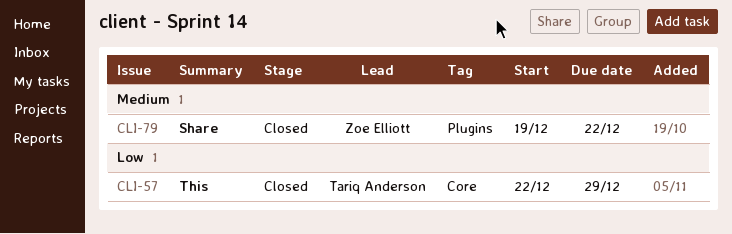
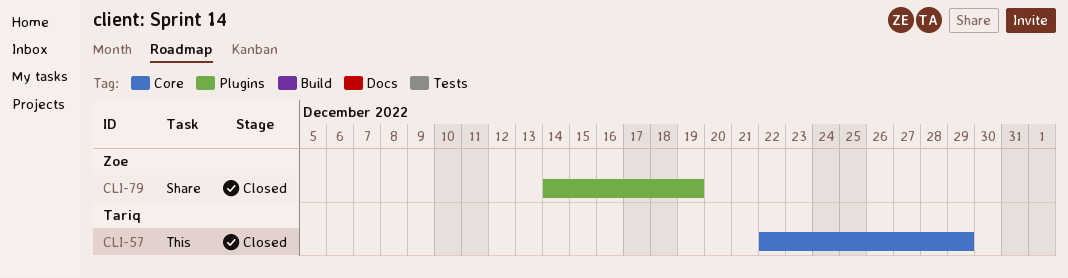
CLI-79, start: Dec 19 -> Dec 14
CLI-79, due: Dec 22 -> Dec 19

